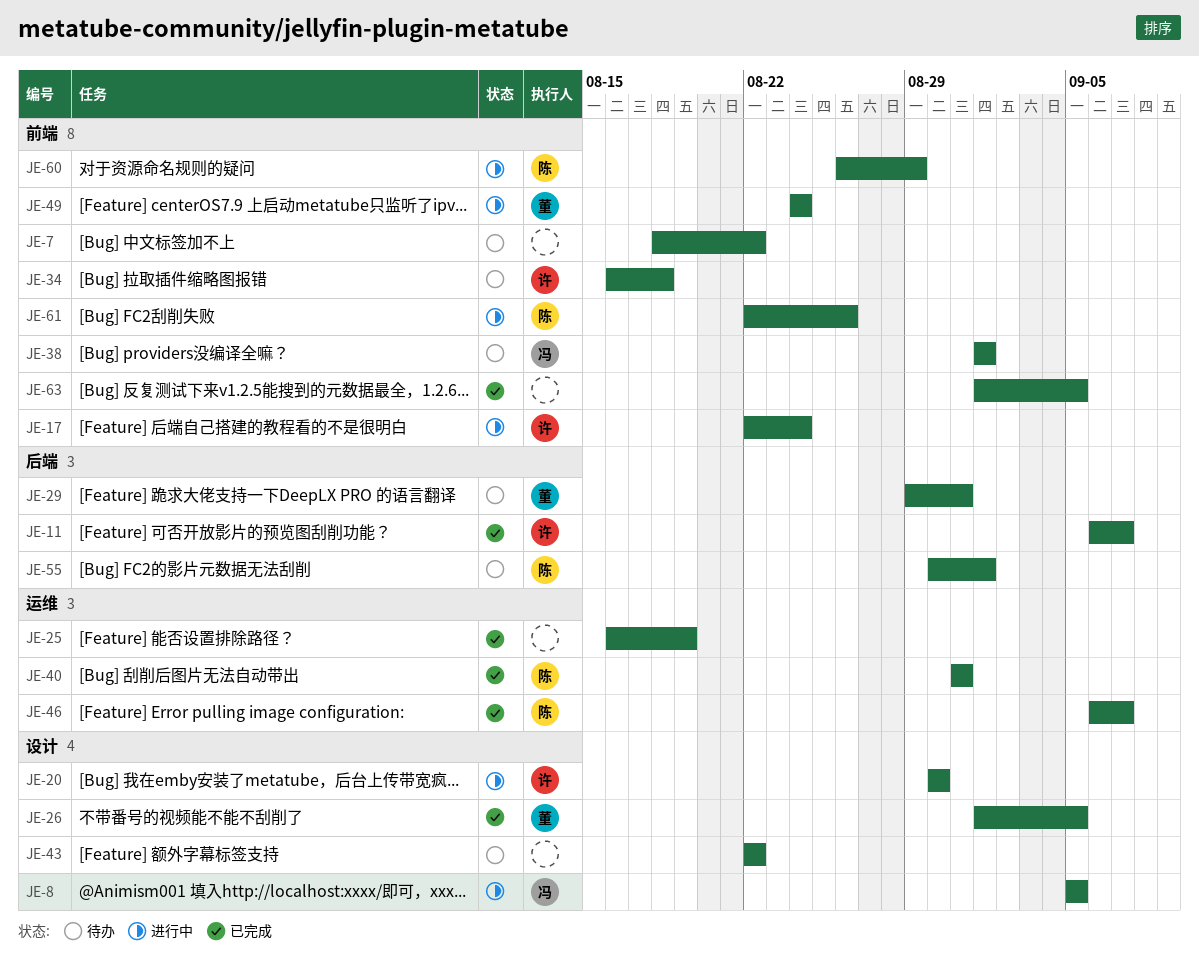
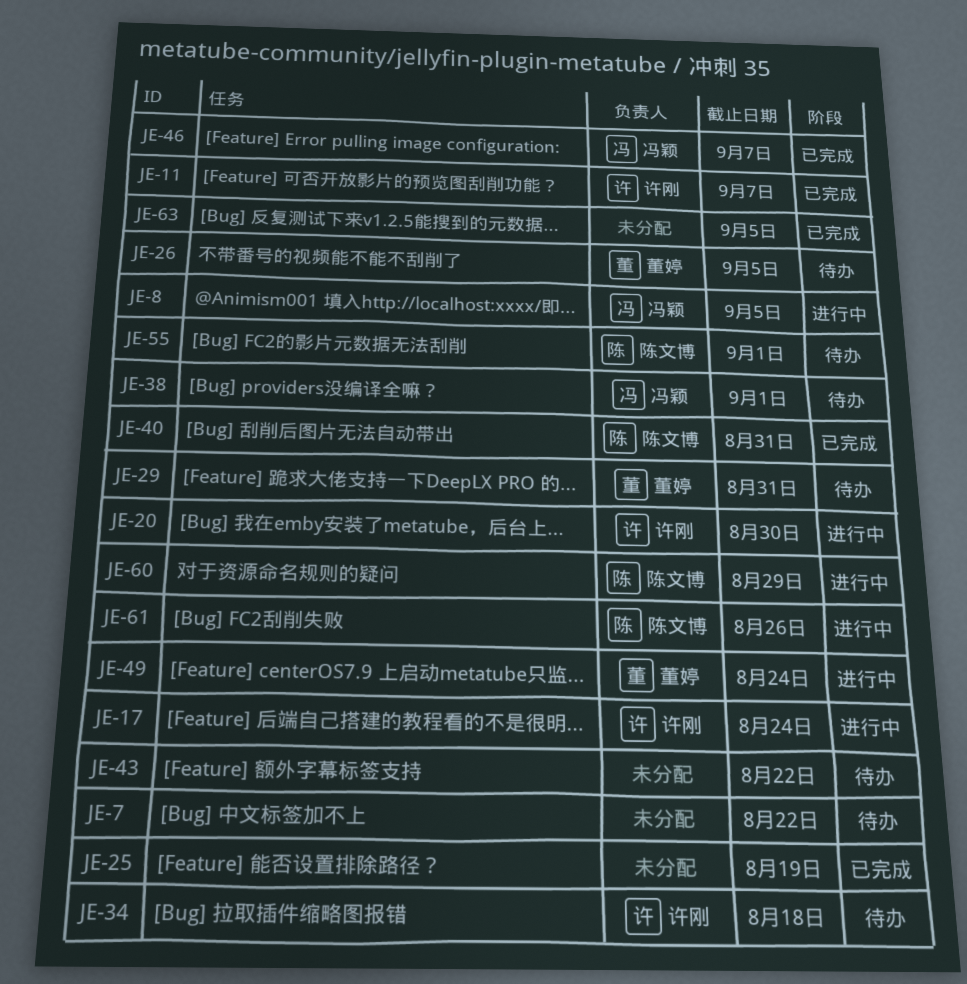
JE-26, status: 已完成 -> 待办
JE-46, owner: 陈文博 -> 冯颖

